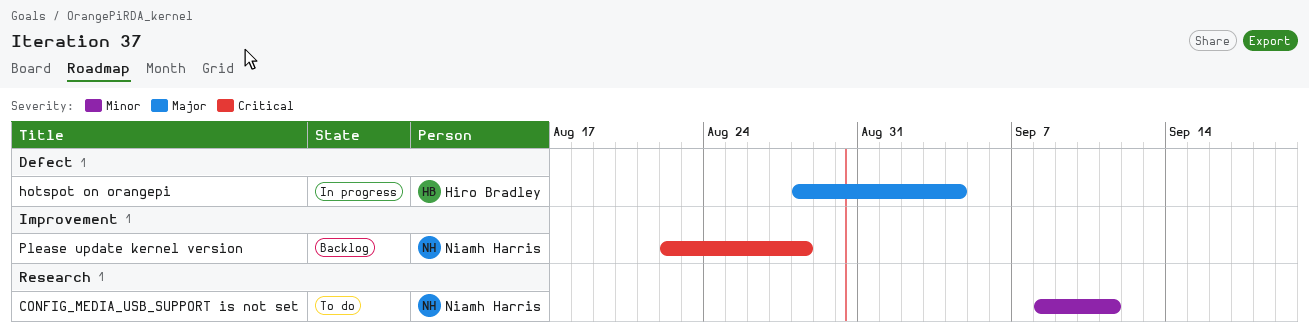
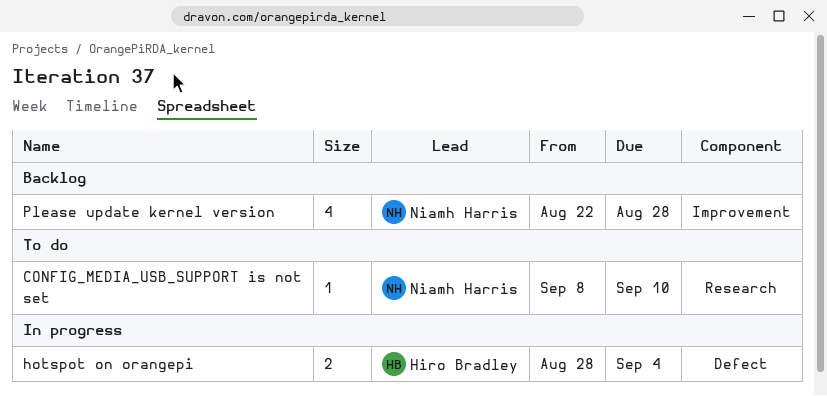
CONFIG_MEDIA_USB_SUPPORT is not set, due: Sep 11 -> Sep 10

